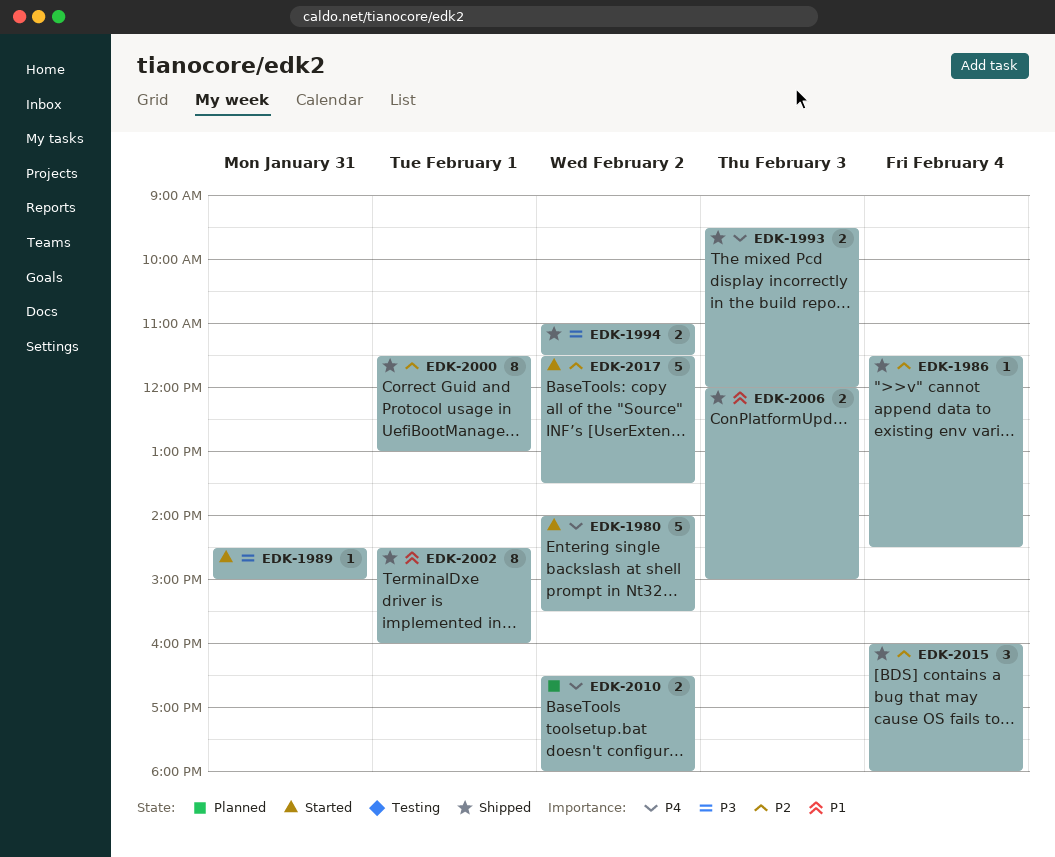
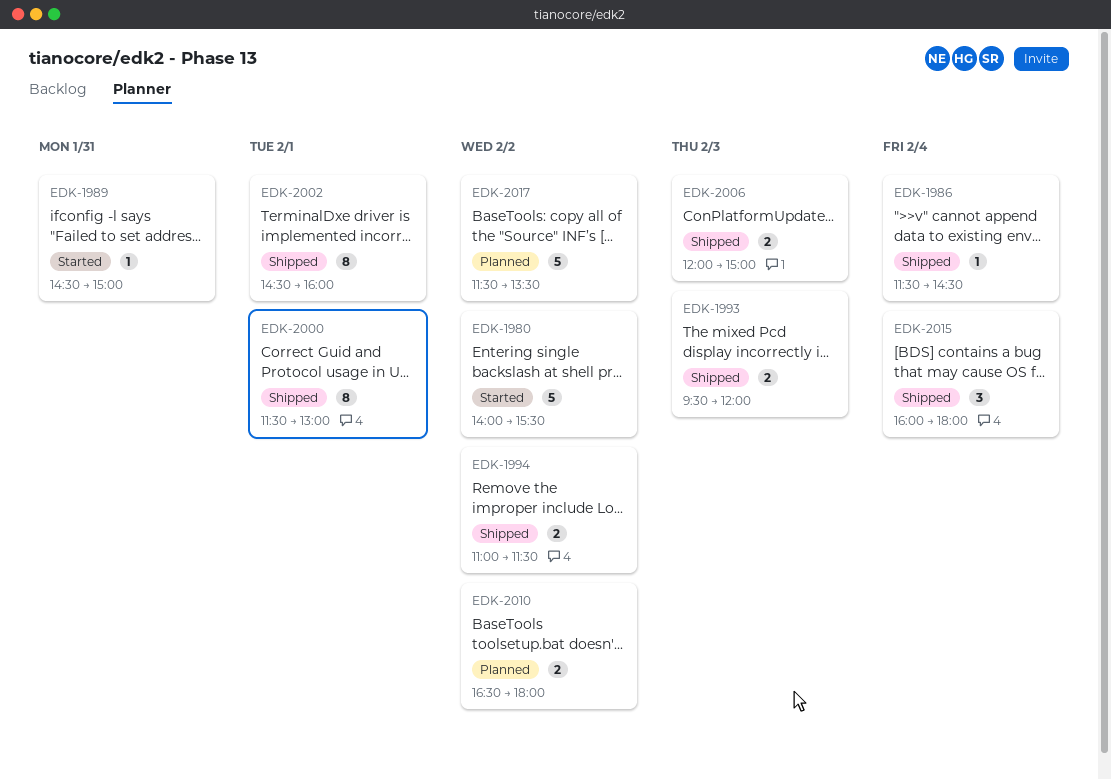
EDK-2017, status: Started -> Planned

